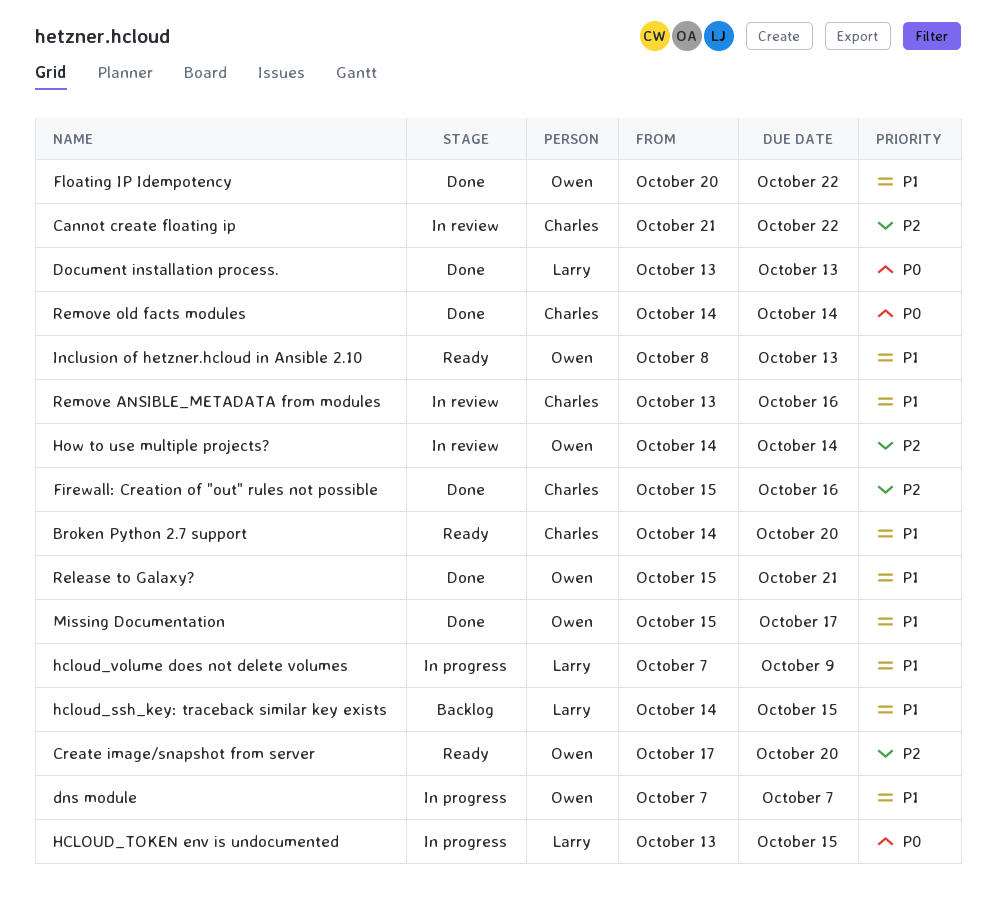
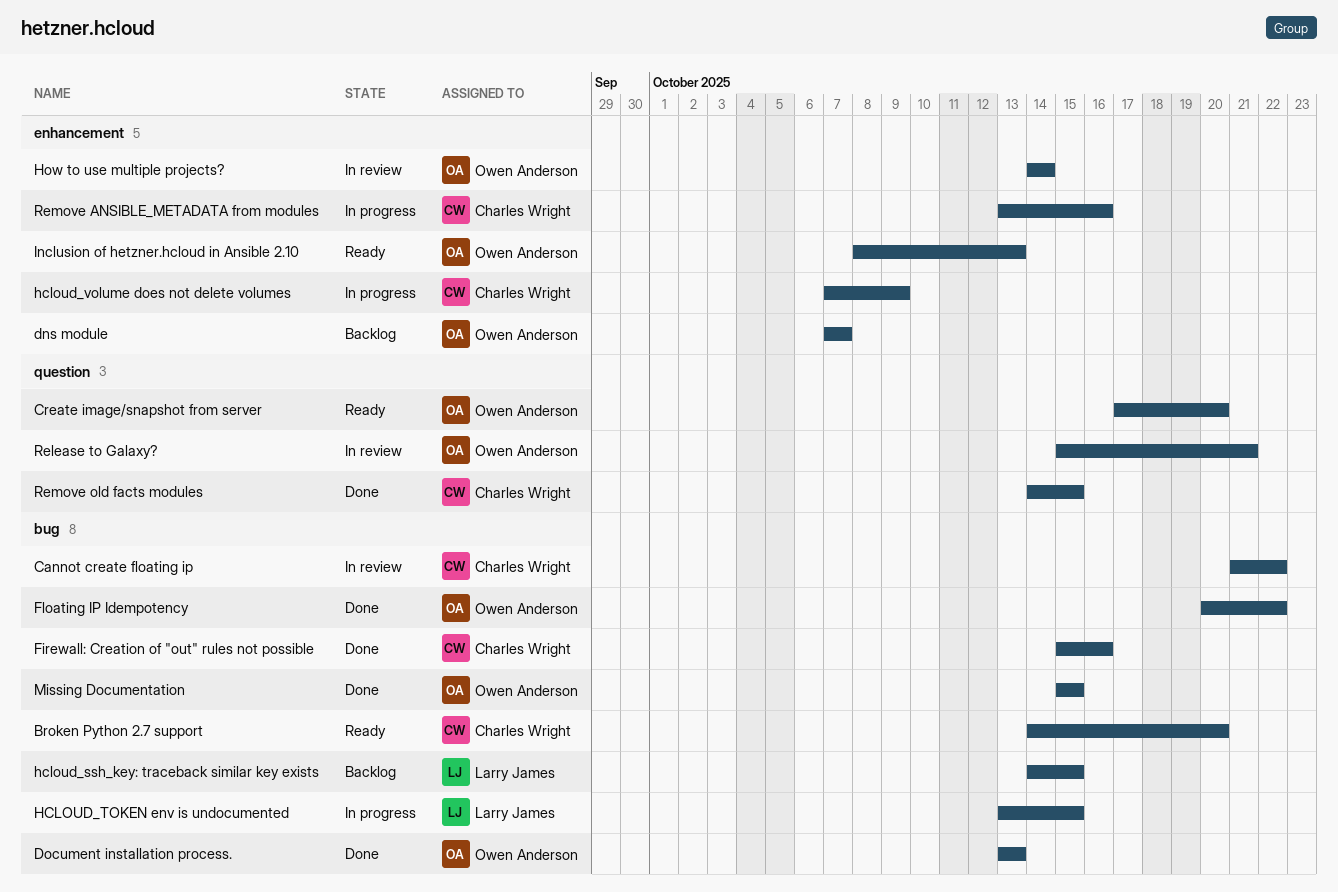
dns module, status: In progress -> Backlog
Document installation process., owner: Larry James -> Owen Anderson
hcloud_volume does not delete volumes, owner: Larry James -> Charles Wright
Missing Documentation, due: Oct 17 -> Oct 15
Release to Galaxy?, status: Done -> In review
Remove ANSIBLE_METADATA from modules, status: In review -> In progress
Remove old facts modules, due: Oct 14 -> Oct 15

